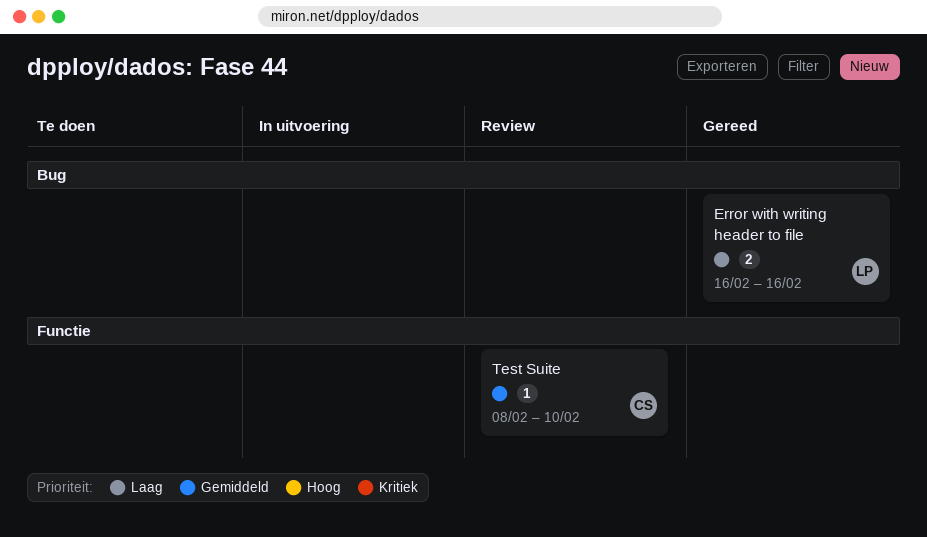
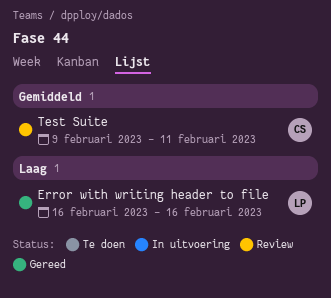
Test Suite, start: Feb 8 -> Feb 9
Test Suite, due: Feb 10 -> Feb 11

